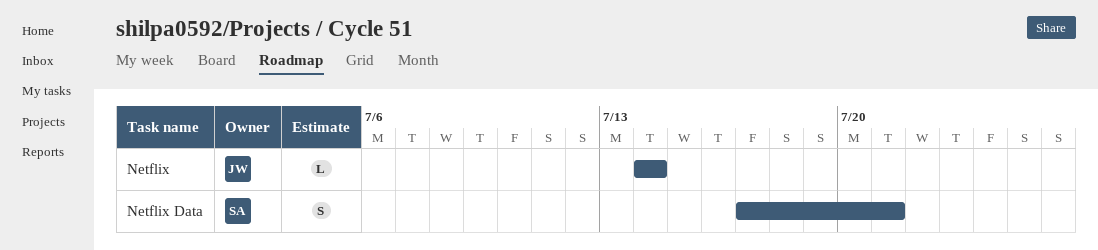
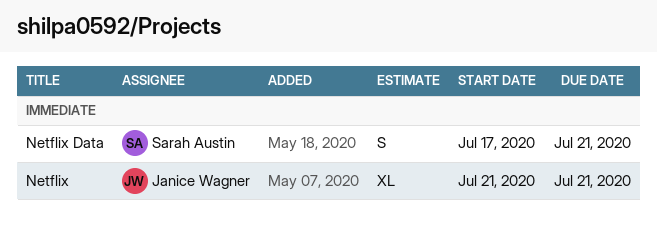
Netflix, estimate: L -> XL
Netflix, start: Jul 14 -> Jul 21
Netflix, due: Jul 14 -> Jul 21

